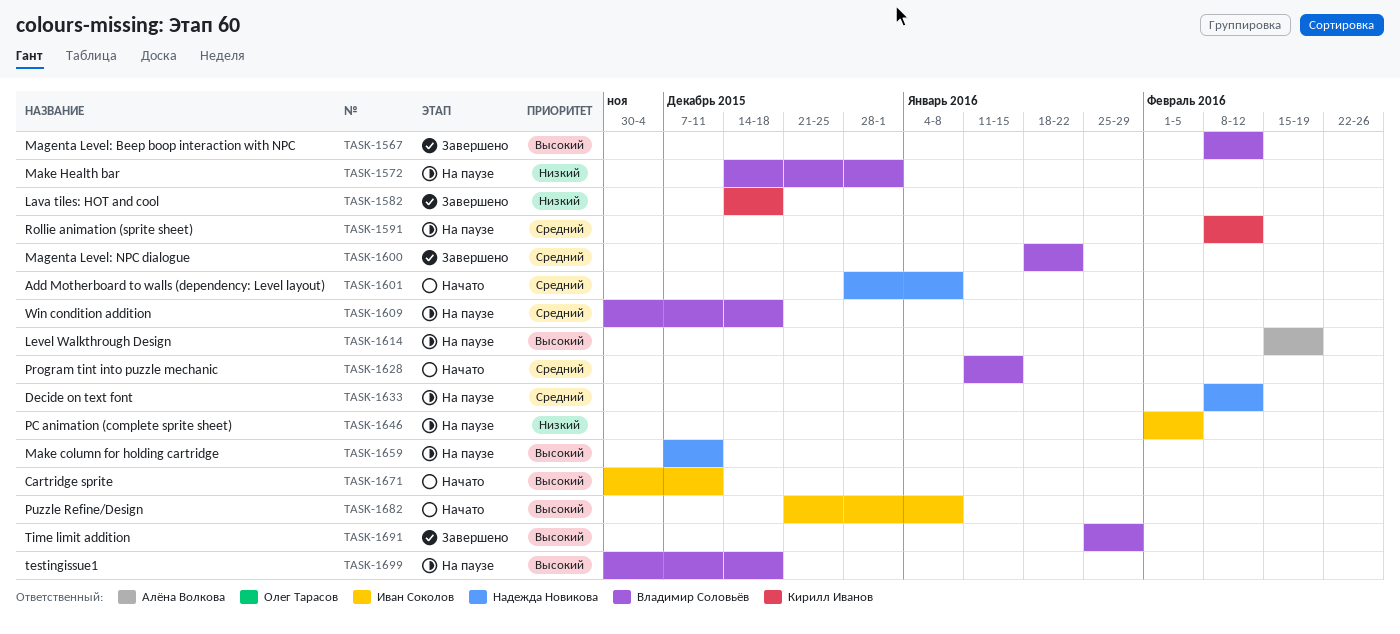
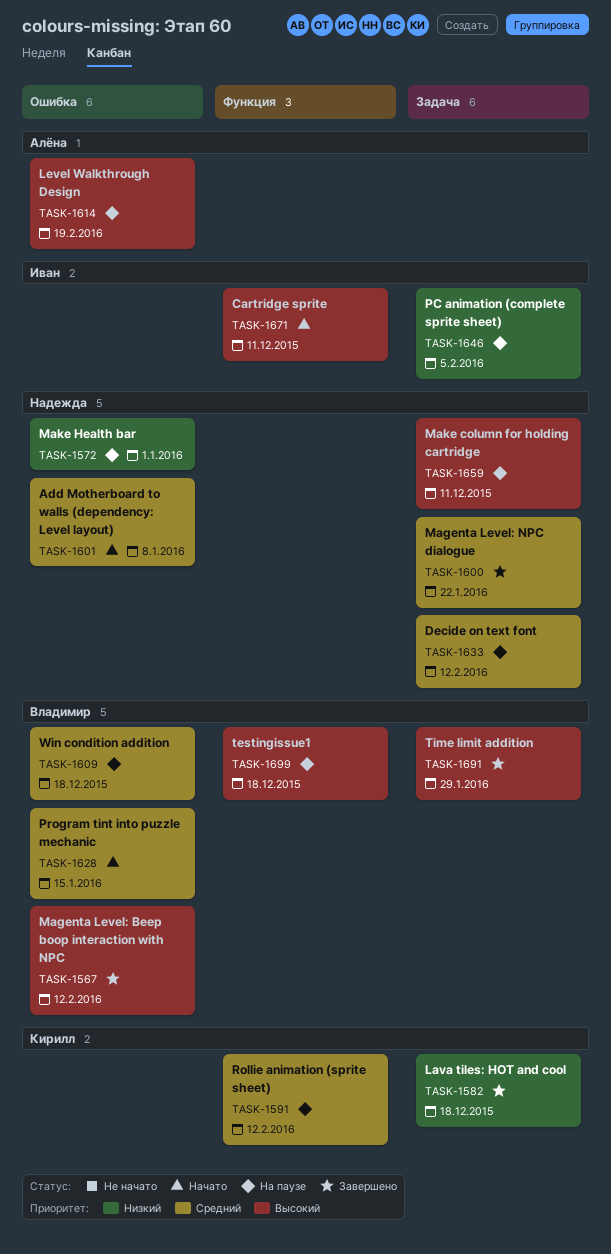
TASK-1572, owner: Владимир Соловьёв -> Надежда Новикова
TASK-1600, owner: Владимир Соловьёв -> Надежда Новикова
TASK-1682: present -> none

